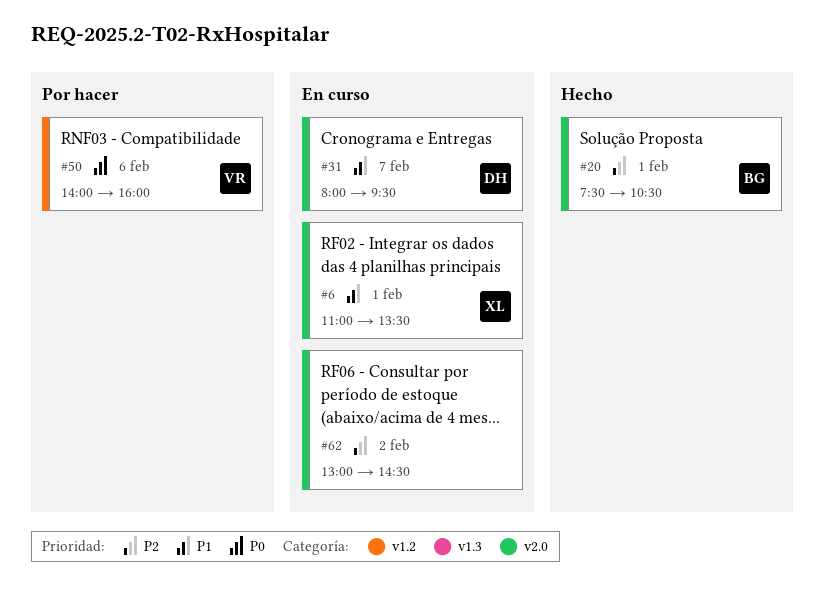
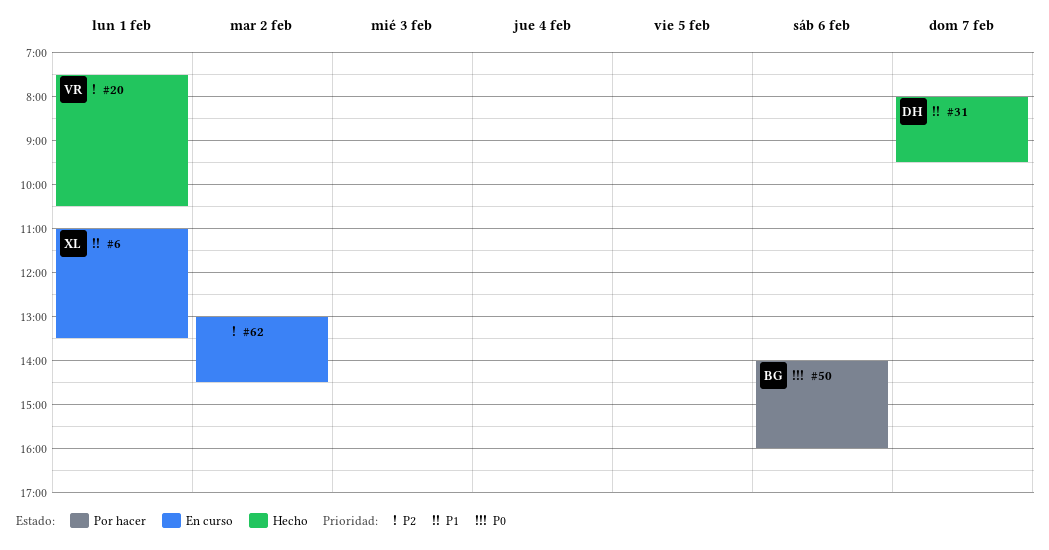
#20, owner: BG -> VR
#31, status: En curso -> Hecho
#50, owner: VR -> BG

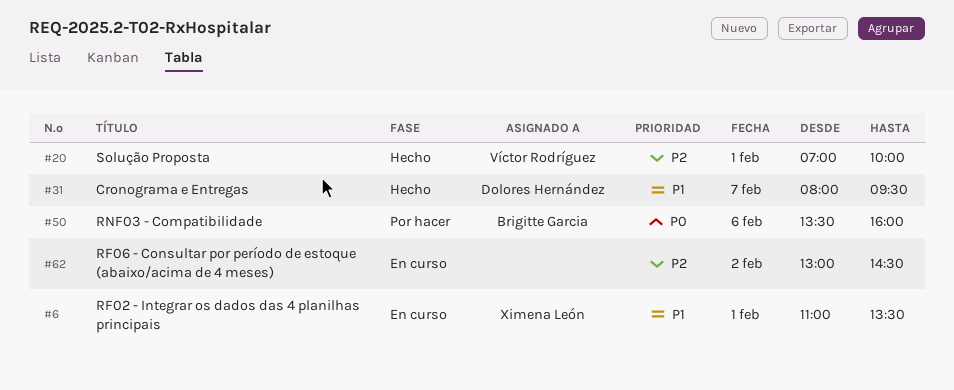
#20, begins: 07:30 -> 07:00
#20, ends: 10:30 -> 10:00
#50, begins: 14:00 -> 13:30

